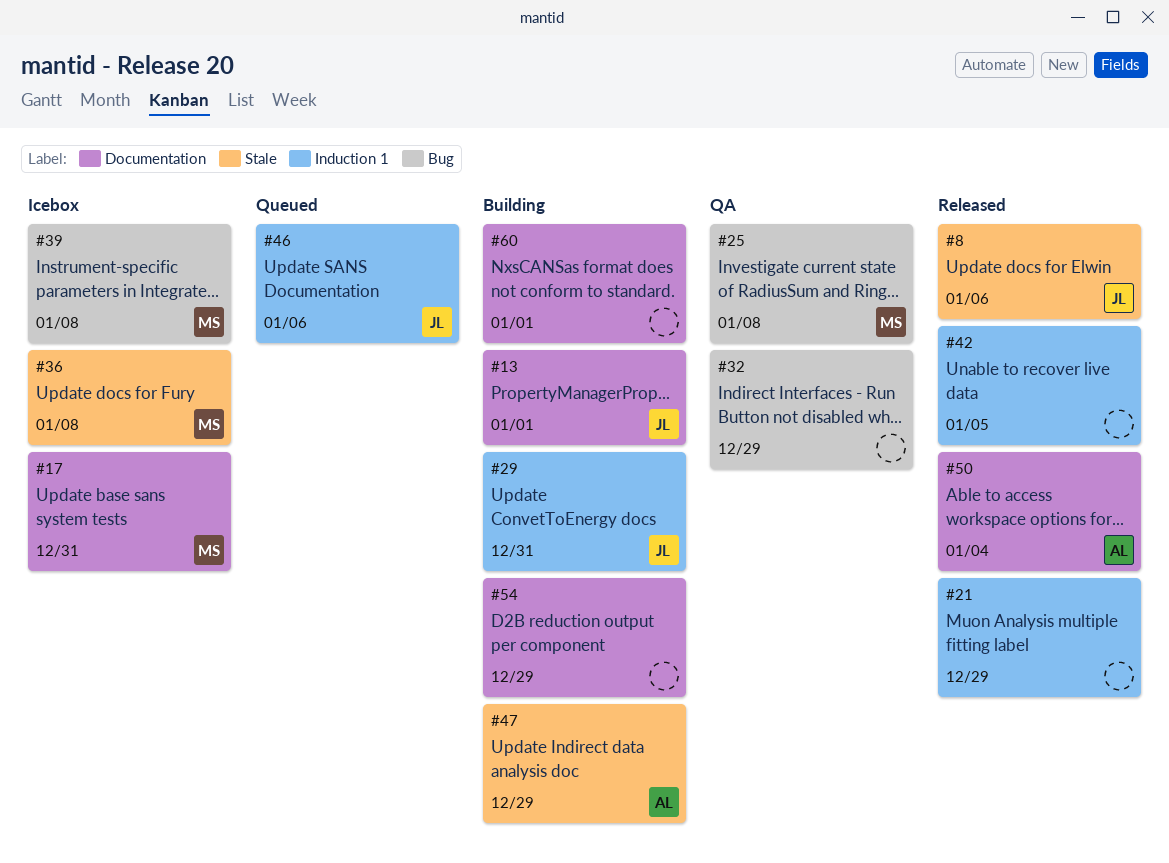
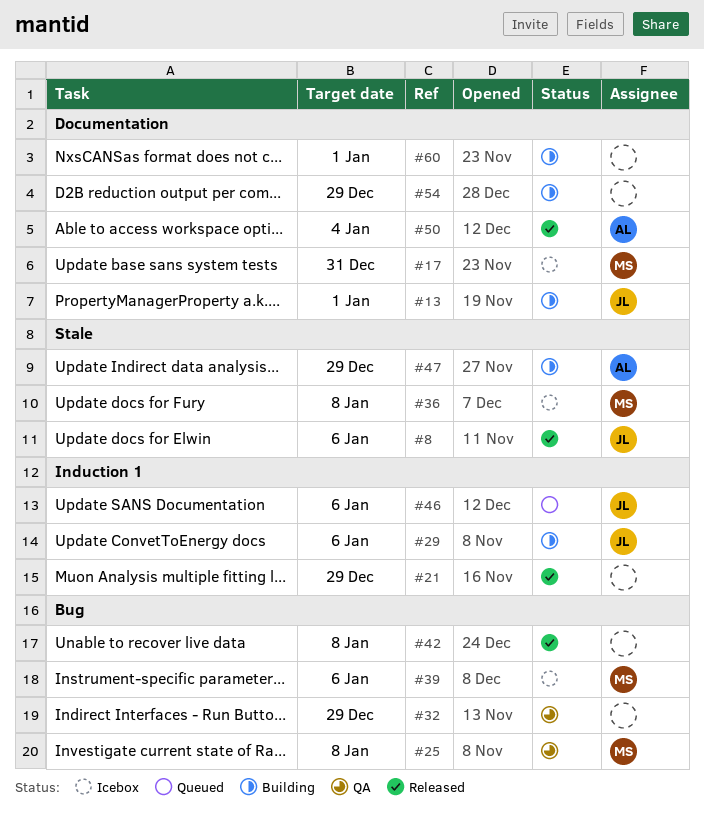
#29, due: Dec 31 -> Jan 6
#39, due: Jan 8 -> Jan 6
#42, label: Induction 1 -> Bug
#42, due: Jan 5 -> Jan 8

